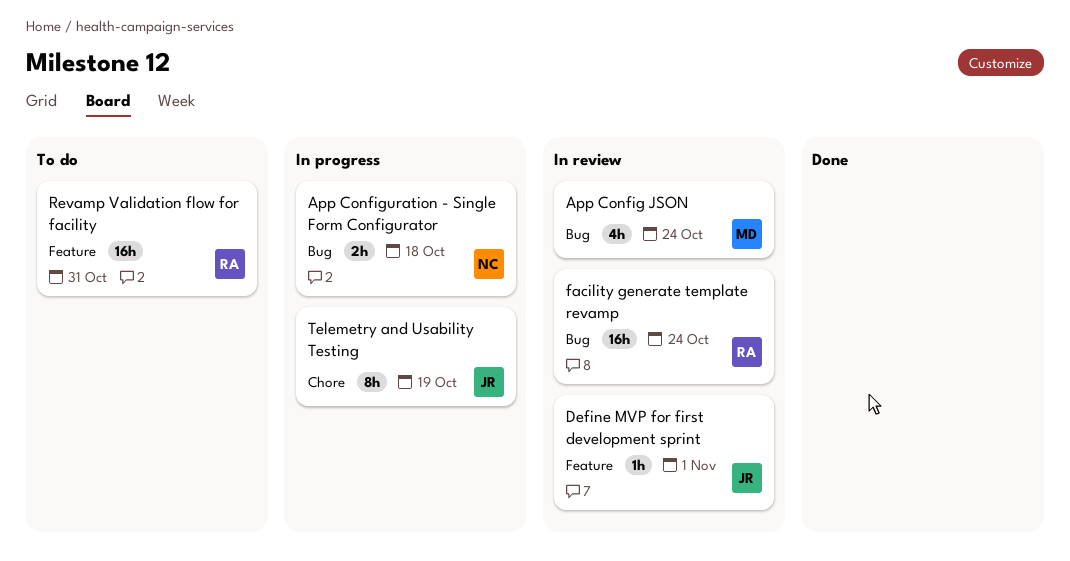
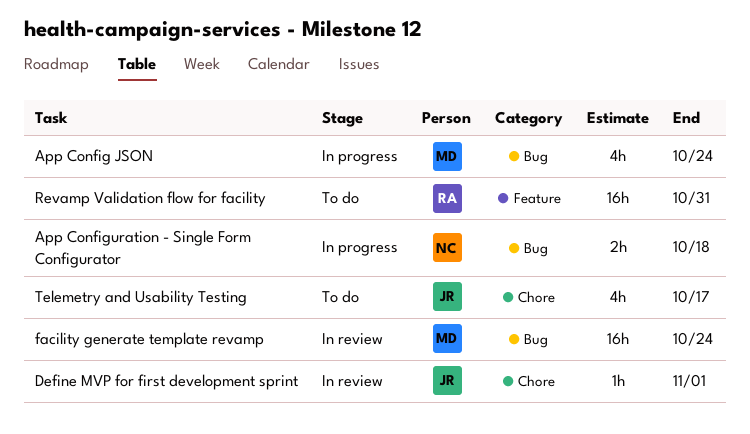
App Config JSON, status: In review -> In progress
Define MVP for first development sprint, label: Feature -> Chore
facility generate template revamp, owner: RA -> MD
Telemetry and Usability Testing, status: In progress -> To do
Telemetry and Usability Testing, estimate: 8h -> 4h
Telemetry and Usability Testing, due: Oct 19 -> Oct 17

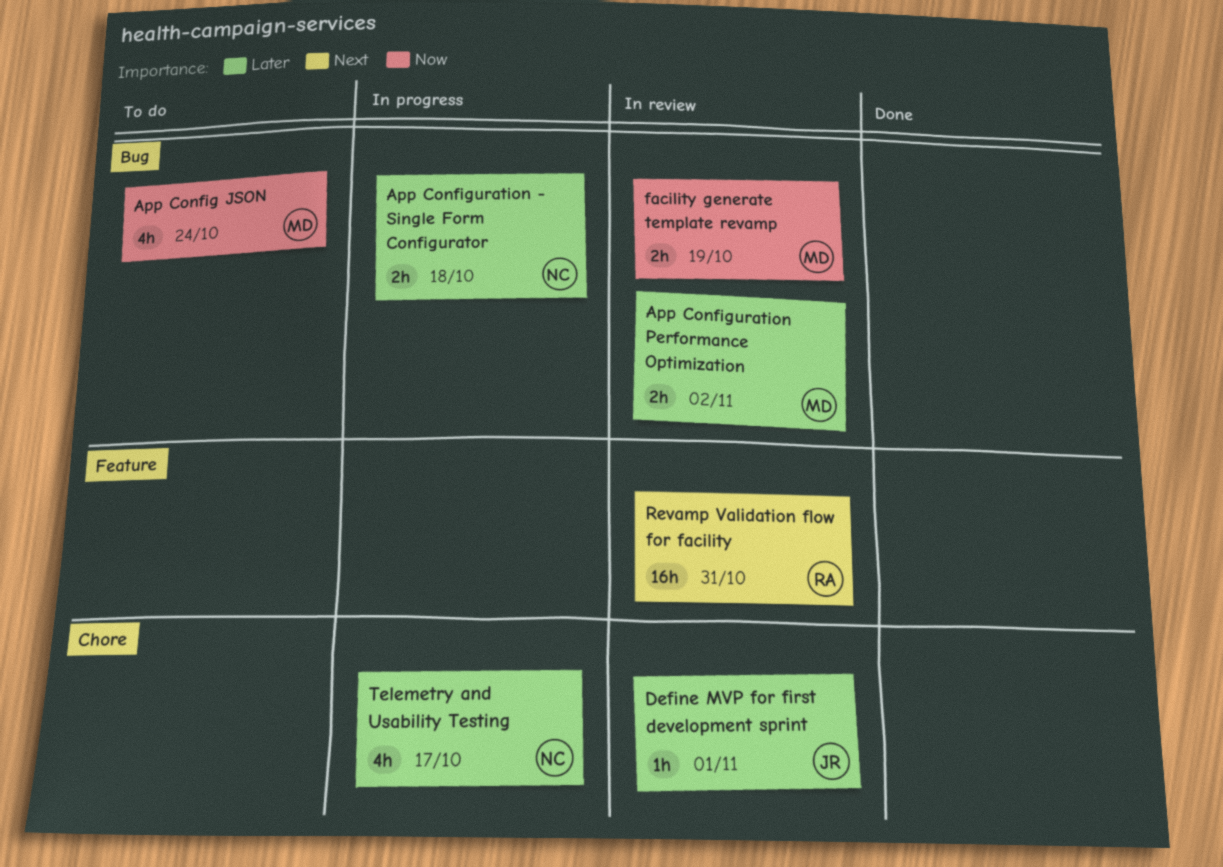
App Config JSON, status: In progress -> To do
App Configuration Performance Optimization: none -> present
facility generate template revamp, estimate: 16h -> 2h
facility generate template revamp, due: Oct 24 -> Oct 19
Revamp Validation flow for facility, status: To do -> In review
Telemetry and Usability Testing, status: To do -> In progress
Telemetry and Usability Testing, owner: JR -> NC

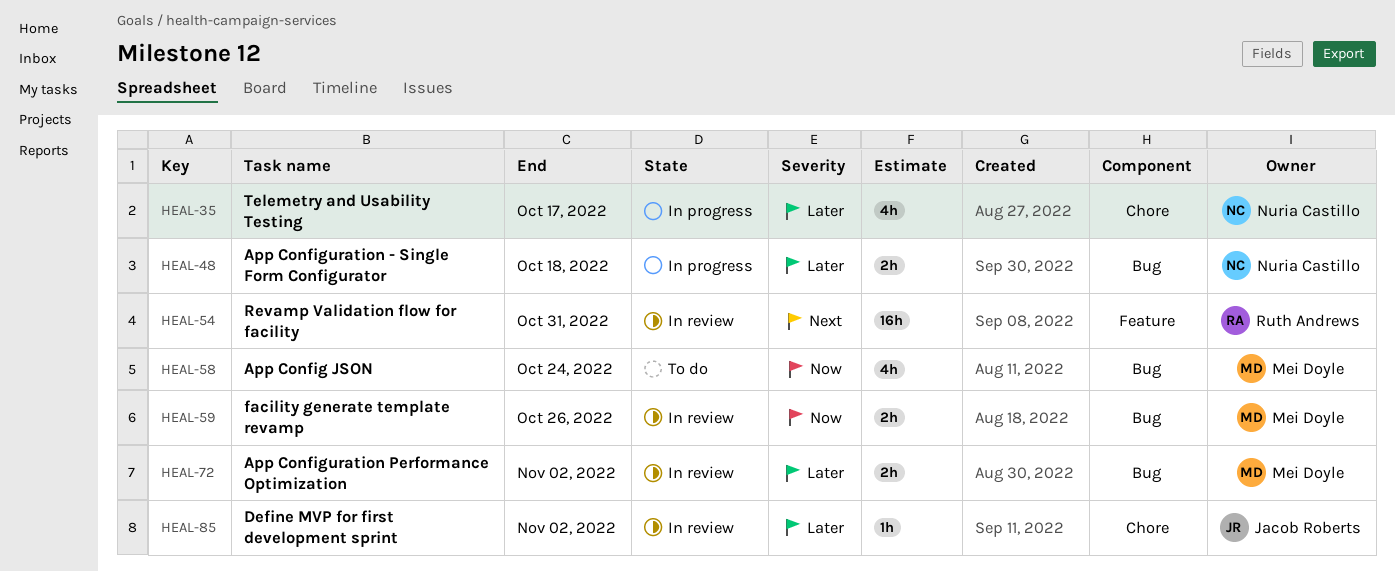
Define MVP for first development sprint, due: Nov 1 -> Nov 2
facility generate template revamp, due: Oct 19 -> Oct 26

